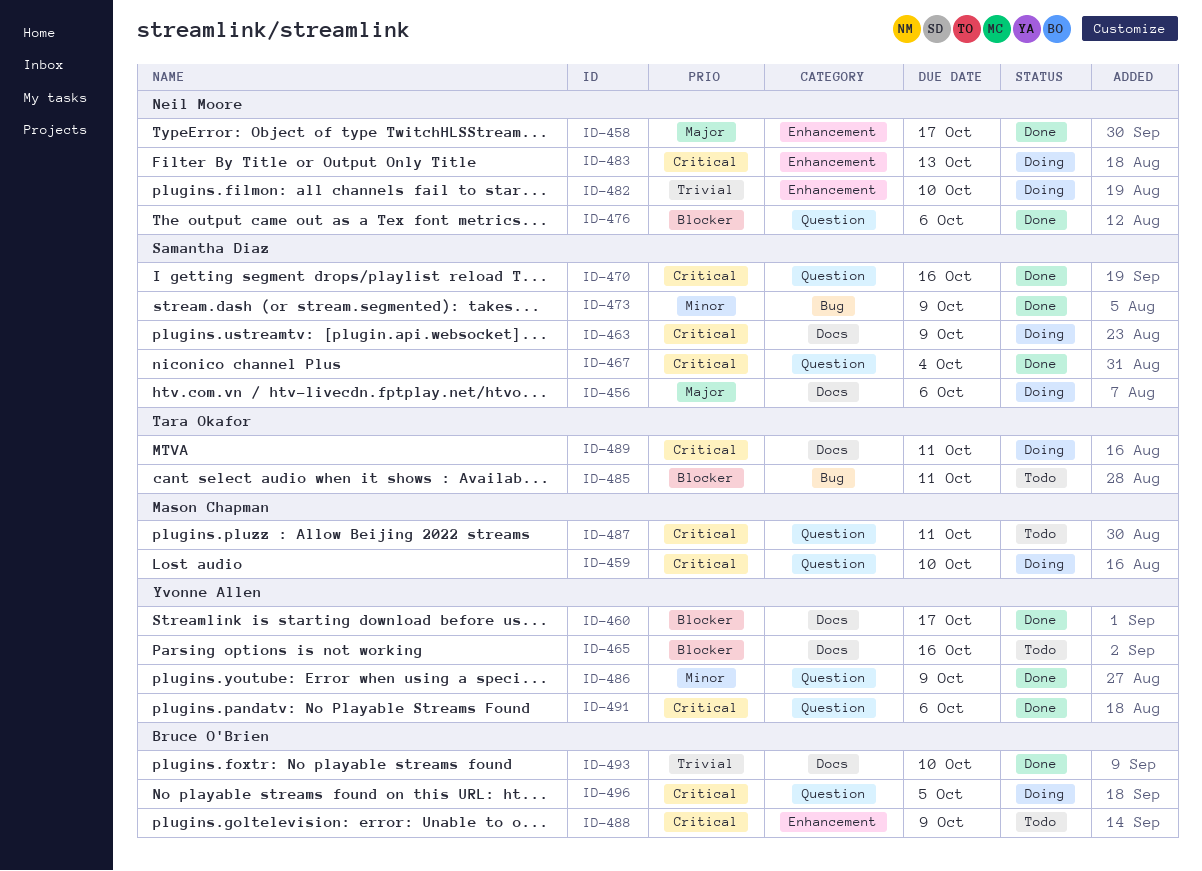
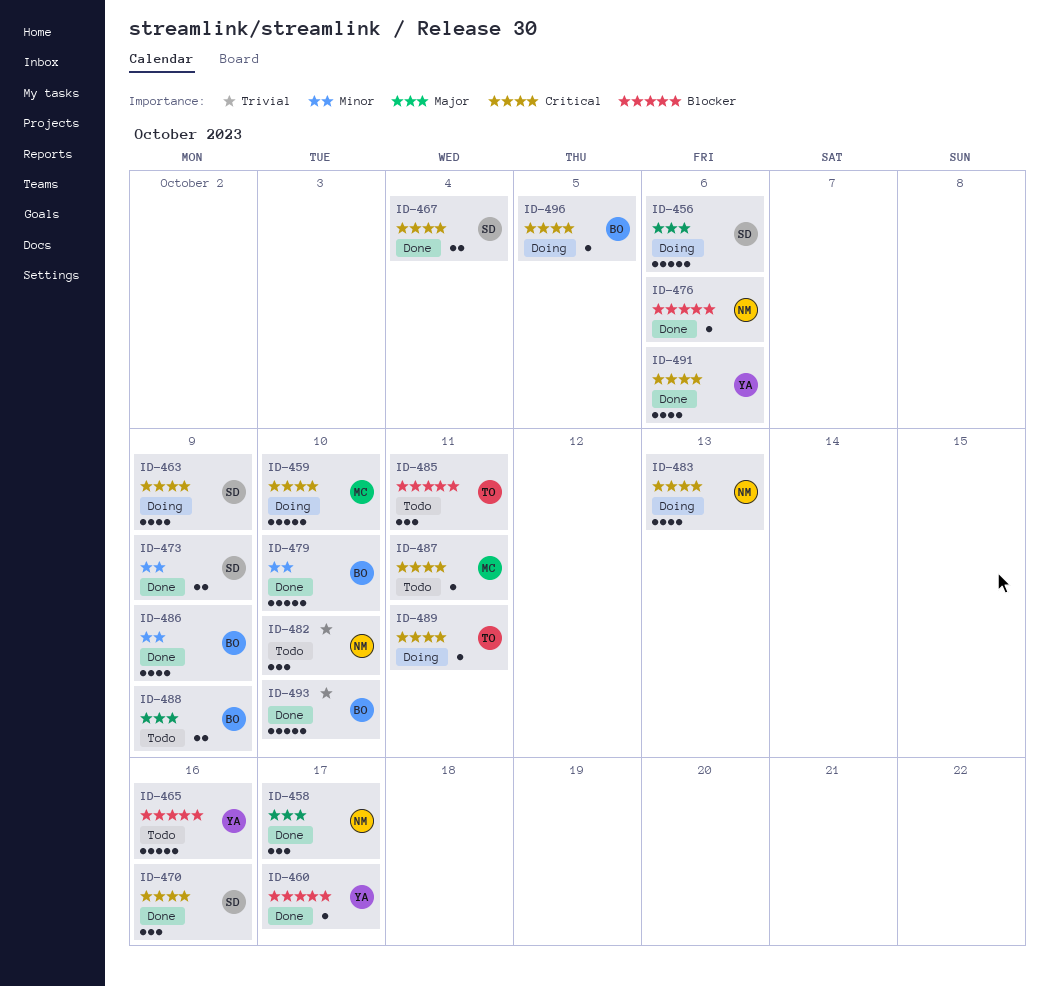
ID-479: none -> present
ID-482, status: Doing -> Todo
ID-486, owner: Yvonne Allen -> Bruce O'Brien
ID-488, priority: Critical -> Major

